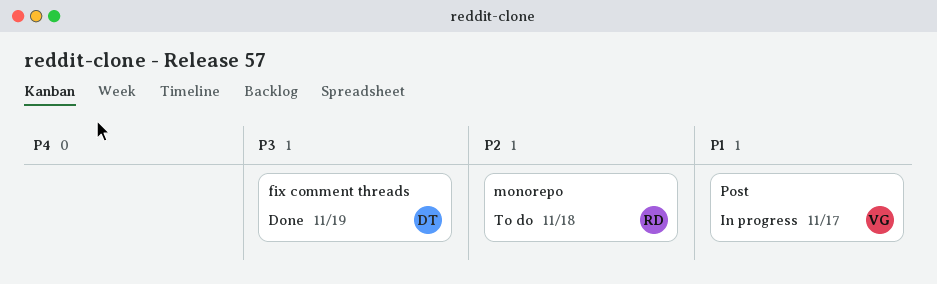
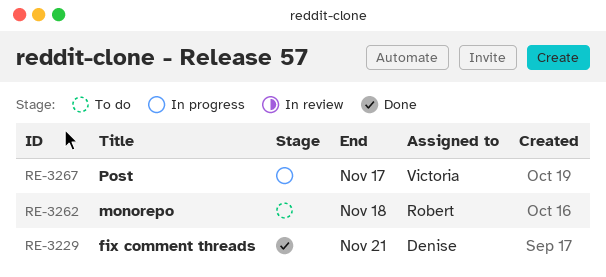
fix comment threads, due: Nov 19 -> Nov 21

